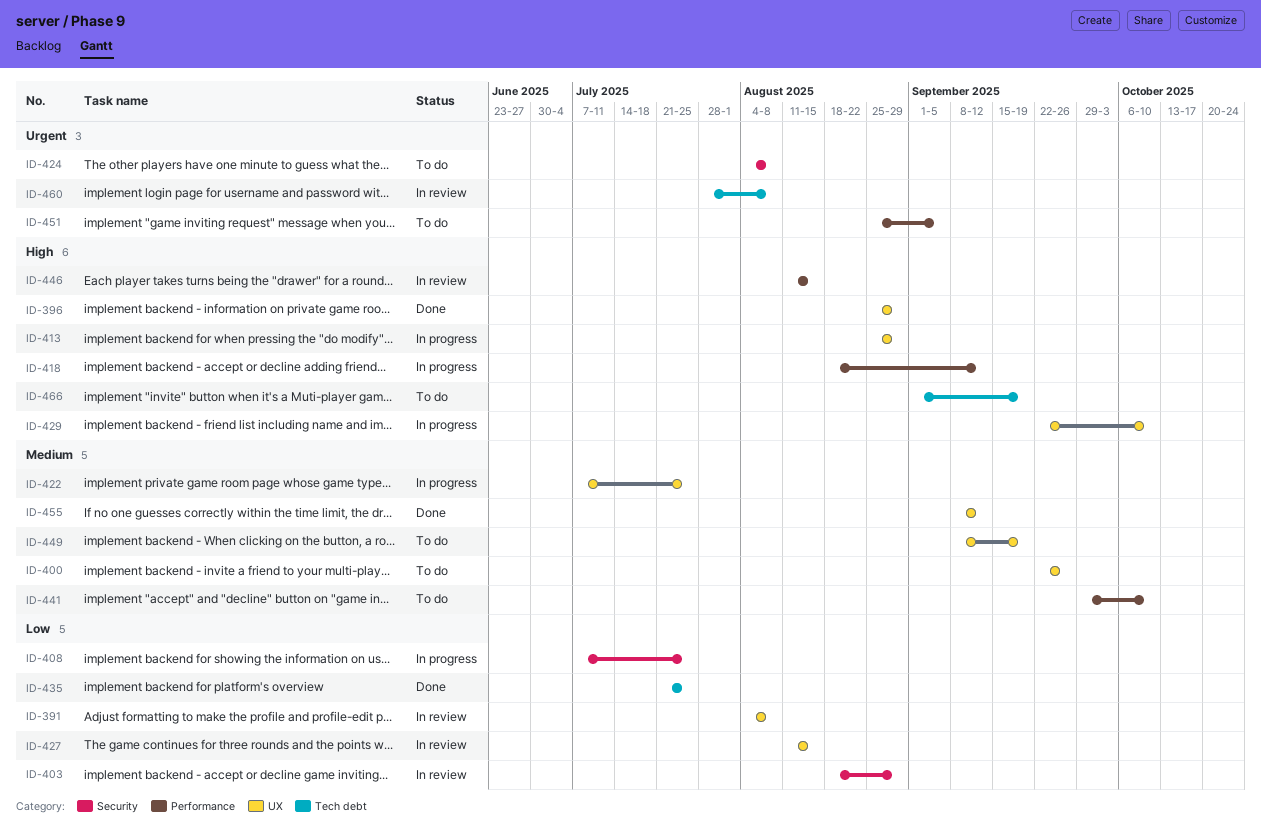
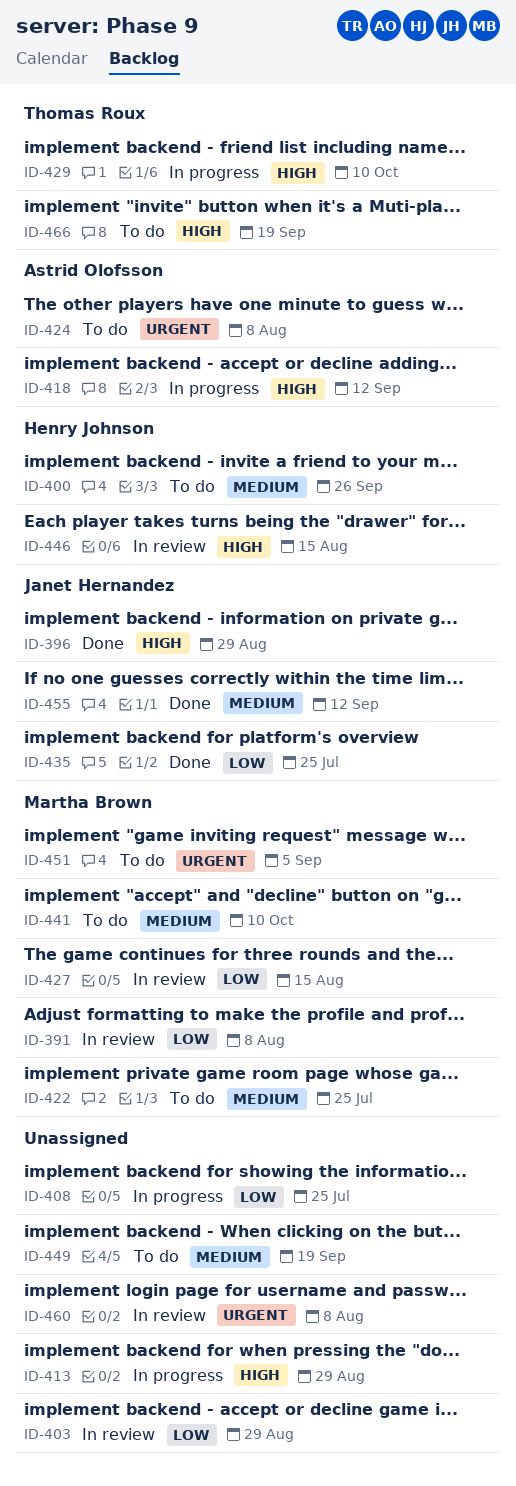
ID-422, status: In progress -> To do

